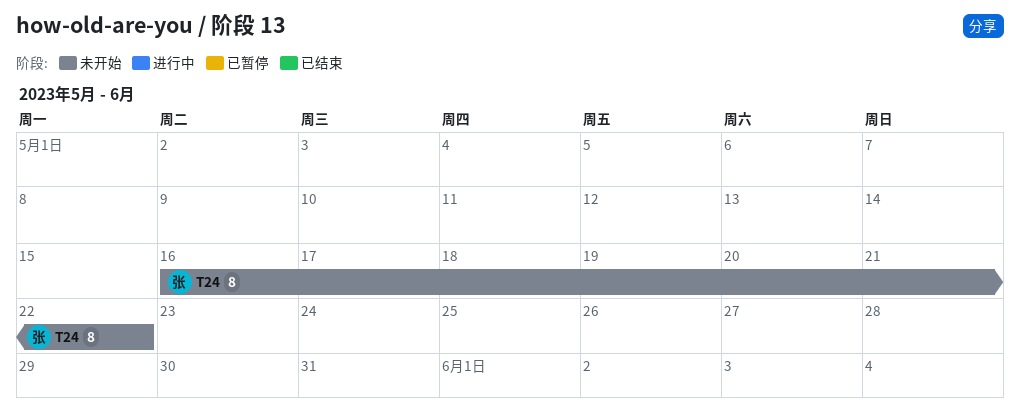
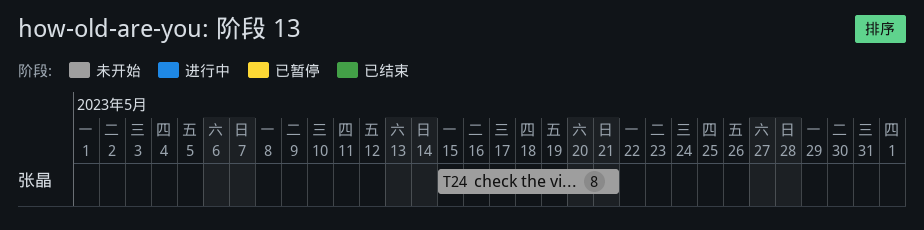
T24, start: May 16 -> May 15
T24, due: May 22 -> May 21

